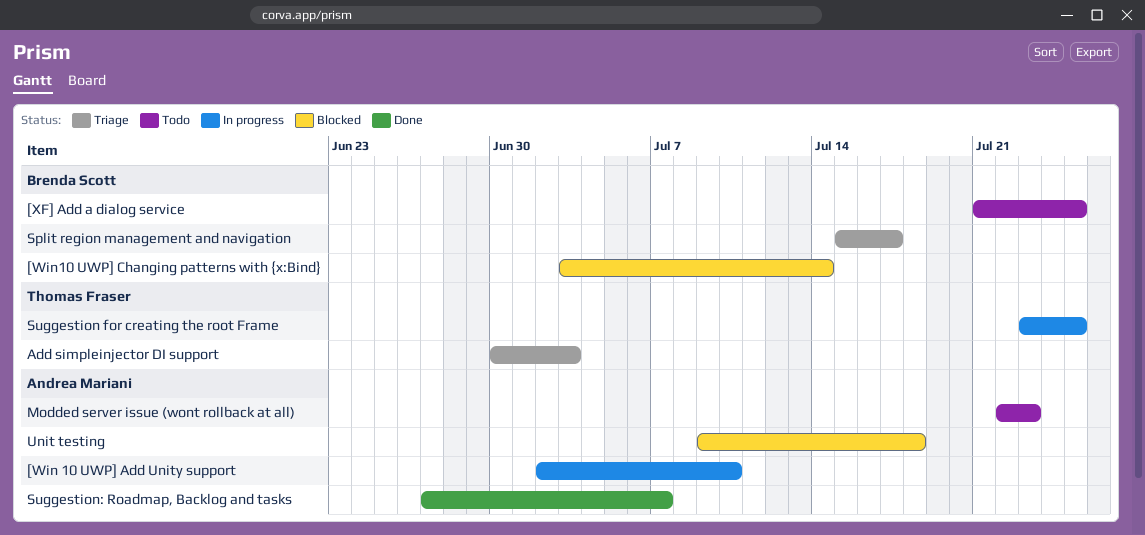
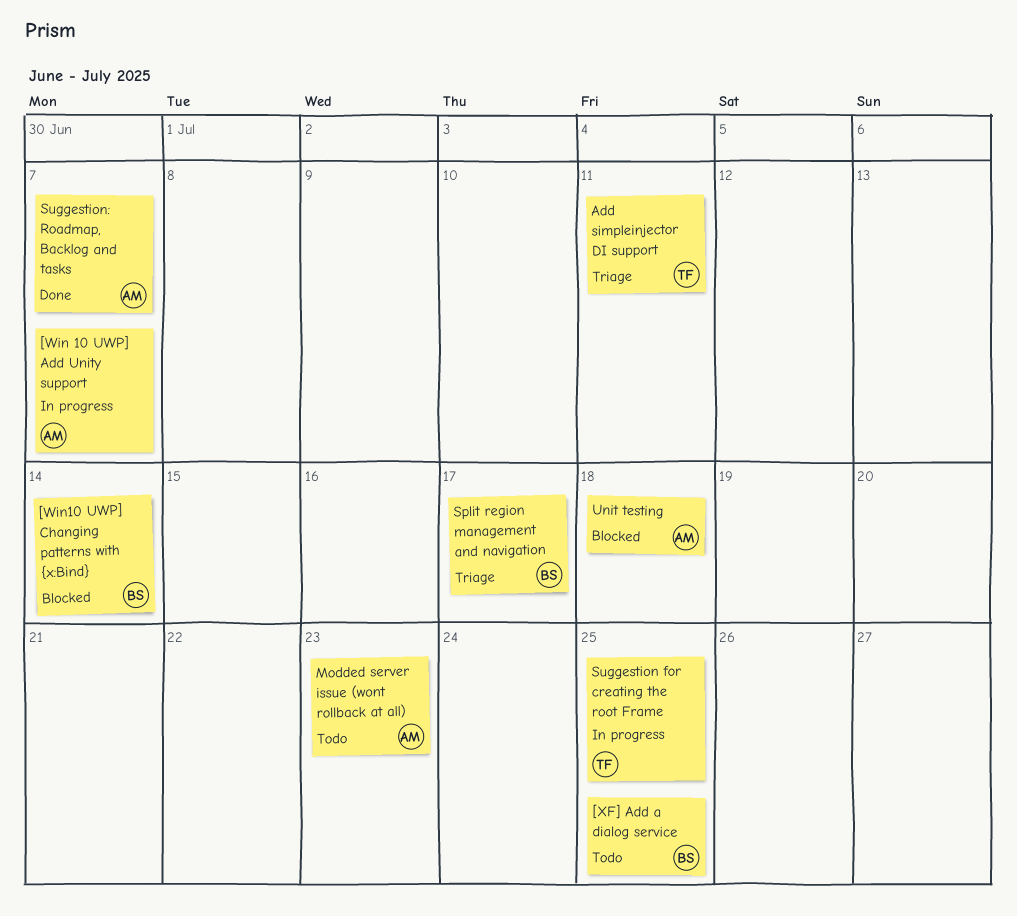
[Win 10 UWP] Add Unity support, due: Jul 10 -> Jul 7
Add simpleinjector DI support, due: Jul 3 -> Jul 11

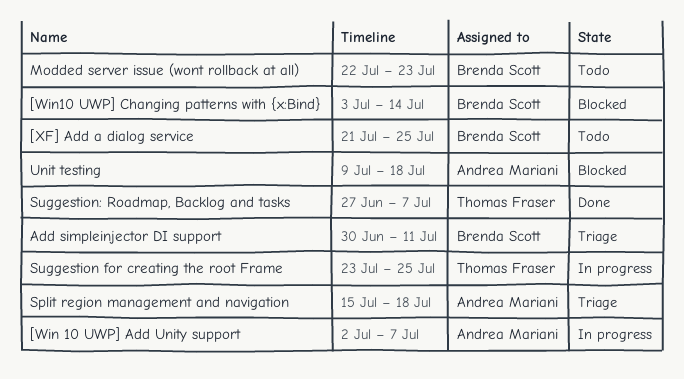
Add simpleinjector DI support, owner: Thomas Fraser -> Brenda Scott
Modded server issue (wont rollback at all), owner: Andrea Mariani -> Brenda Scott
Split region management and navigation, owner: Brenda Scott -> Andrea Mariani
Split region management and navigation, due: Jul 17 -> Jul 18
Suggestion: Roadmap, Backlog and tasks, owner: Andrea Mariani -> Thomas Fraser

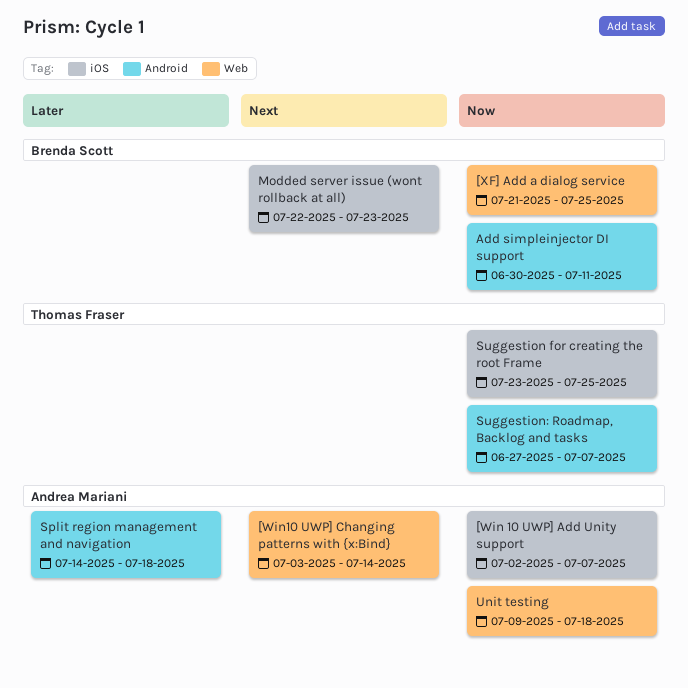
[Win10 UWP] Changing patterns with {x:Bind}, owner: Brenda Scott -> Andrea Mariani
Split region management and navigation, start: Jul 15 -> Jul 14

